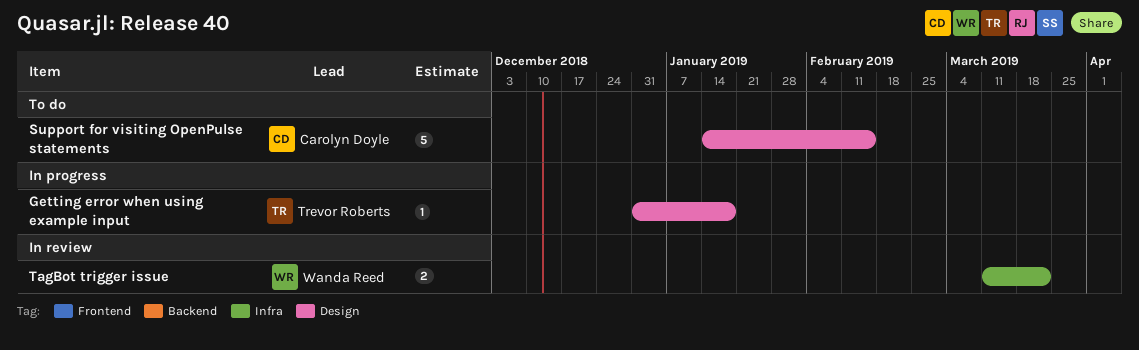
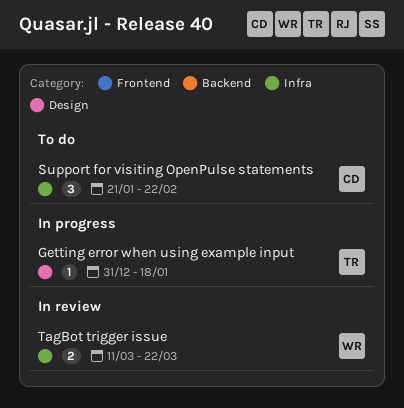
Support for visiting OpenPulse statements, label: Design -> Infra
Support for visiting OpenPulse statements, estimate: 5 -> 3
Support for visiting OpenPulse statements, start: Jan 14 -> Jan 21
Support for visiting OpenPulse statements, due: Feb 15 -> Feb 22

